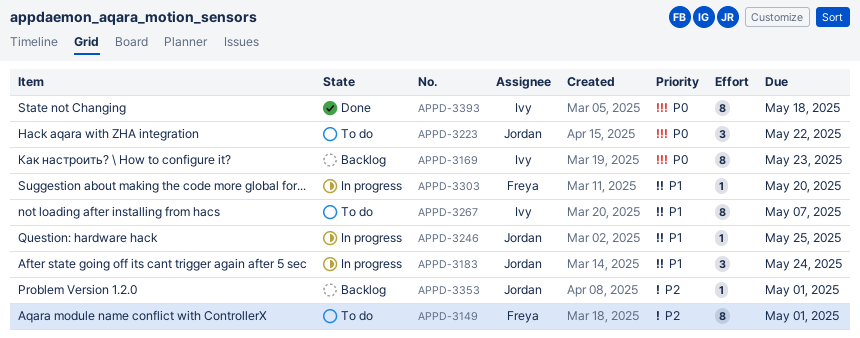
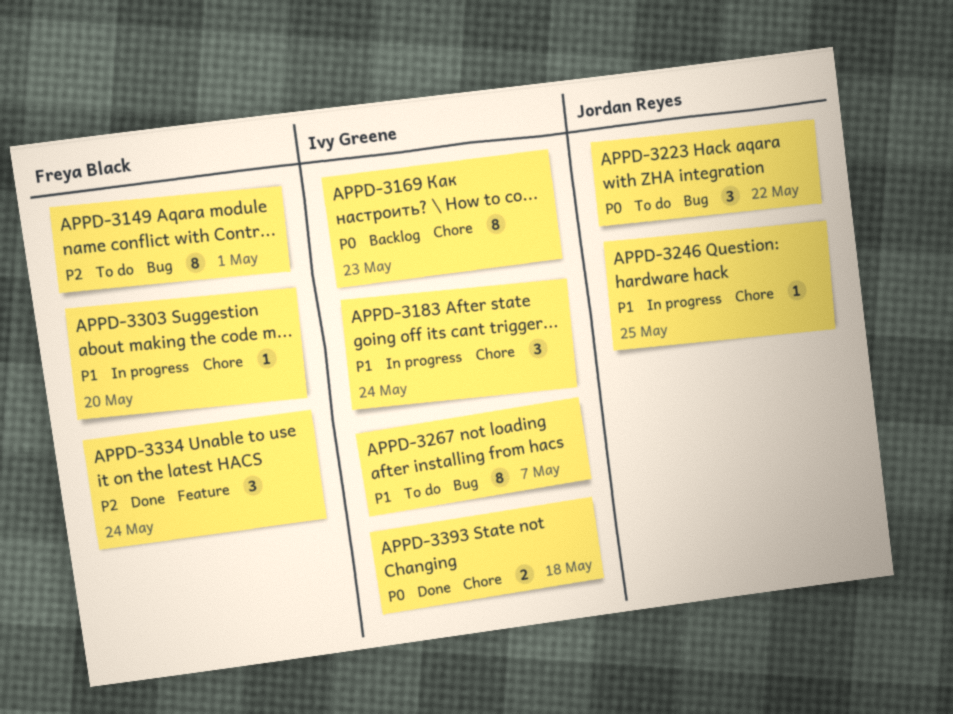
APPD-3183, owner: Jordan Reyes -> Ivy Greene
APPD-3334: none -> present
APPD-3353: present -> none
APPD-3393, estimate: 8 -> 2

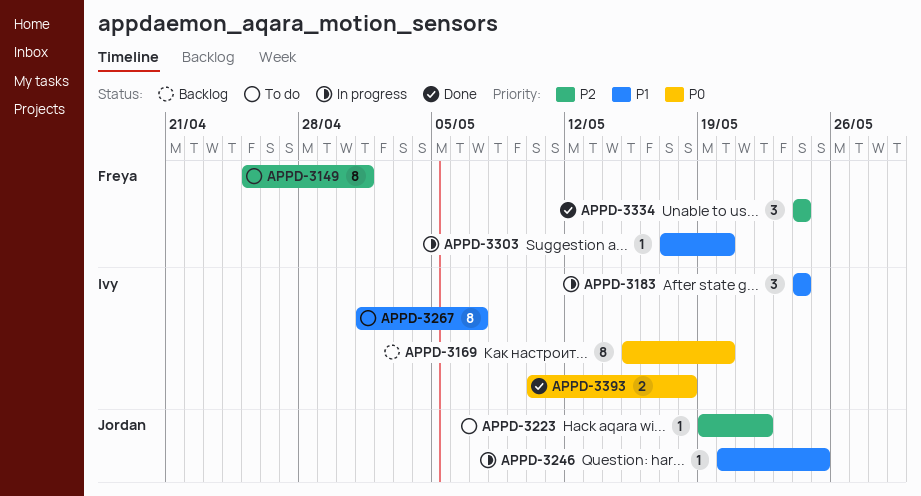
APPD-3169, due: May 23 -> May 20
APPD-3223, priority: P0 -> P2
APPD-3223, estimate: 3 -> 1

